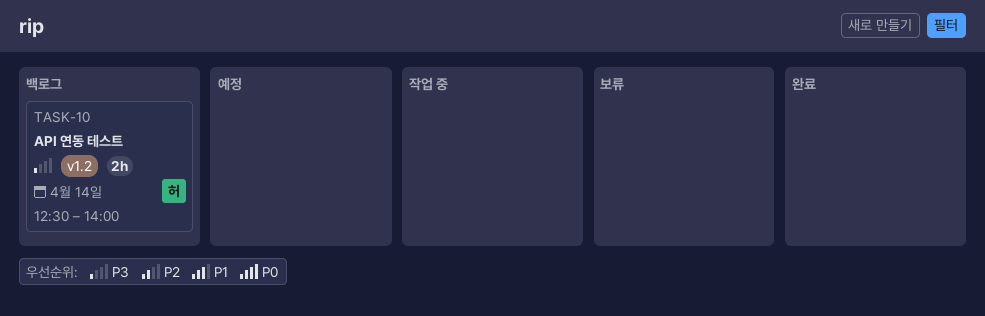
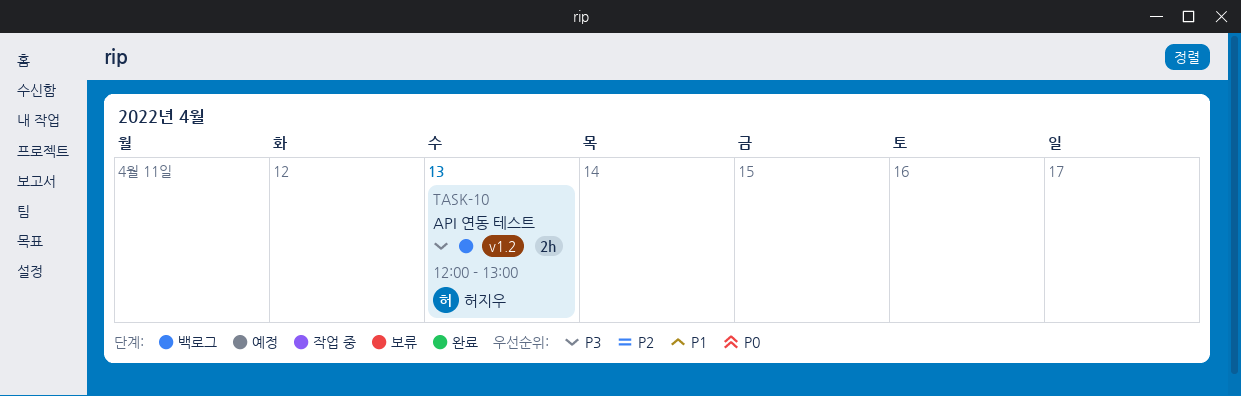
TASK-10, day: Apr 14 -> Apr 13
TASK-10, begins: 12:30 -> 12:00
TASK-10, ends: 14:00 -> 13:00

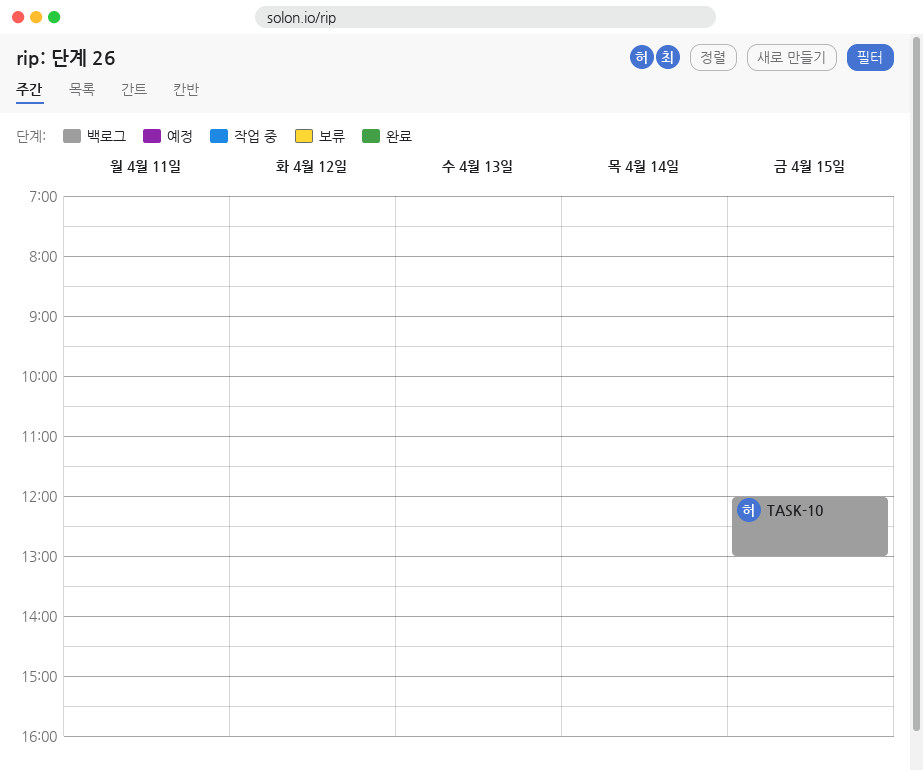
TASK-10, day: Apr 13 -> Apr 15

